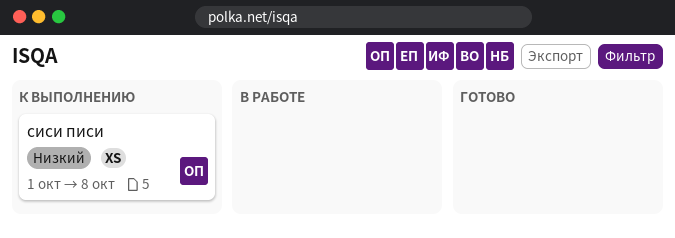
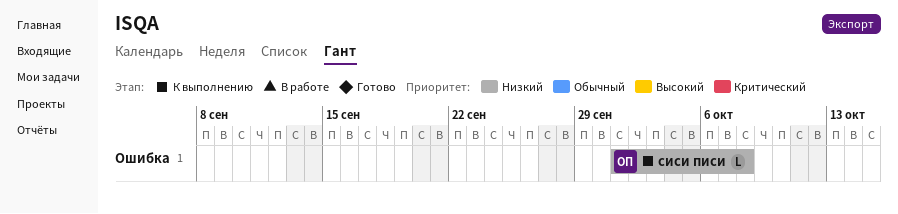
сиси писи, estimate: XS -> L

